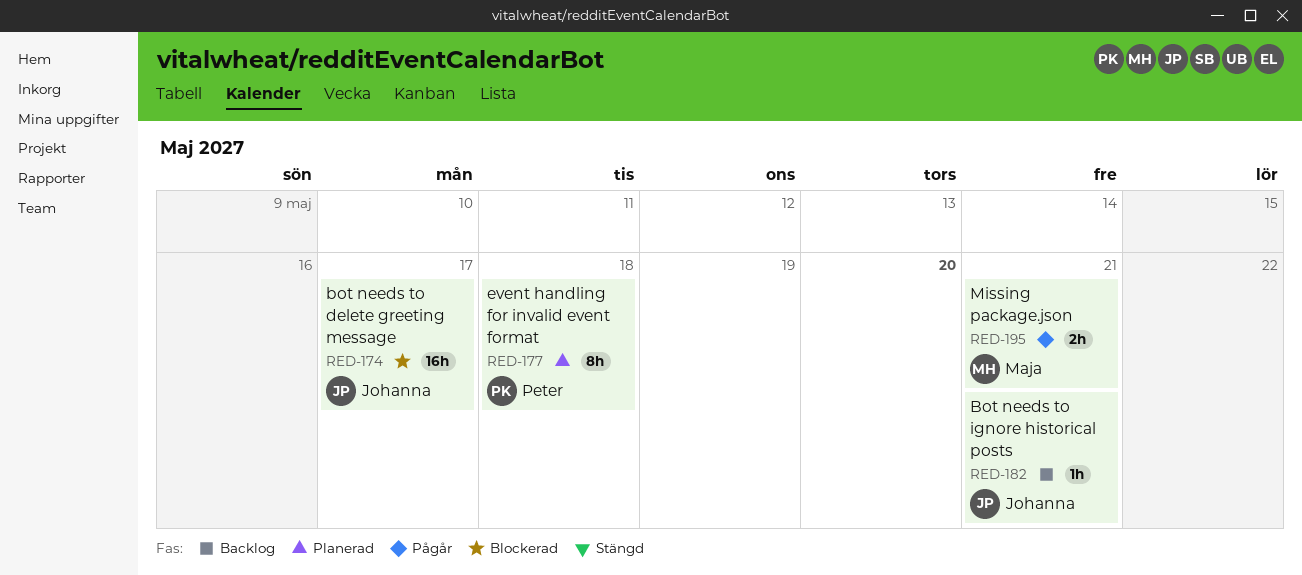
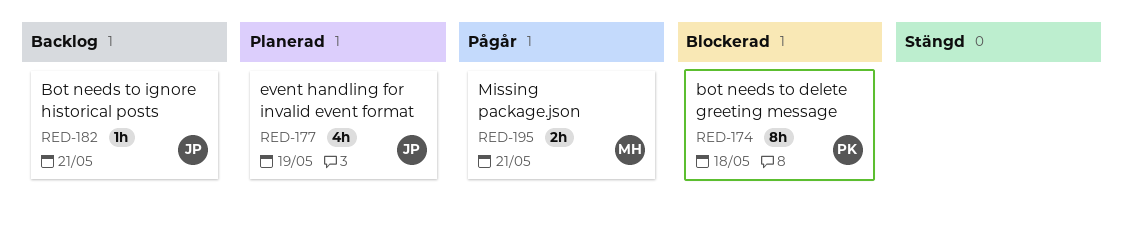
RED-174, owner: Johanna -> Peter
RED-174, estimate: 16h -> 8h
RED-174, due: May 17 -> May 18
RED-177, owner: Peter -> Johanna
RED-177, estimate: 8h -> 4h
RED-177, due: May 18 -> May 19

